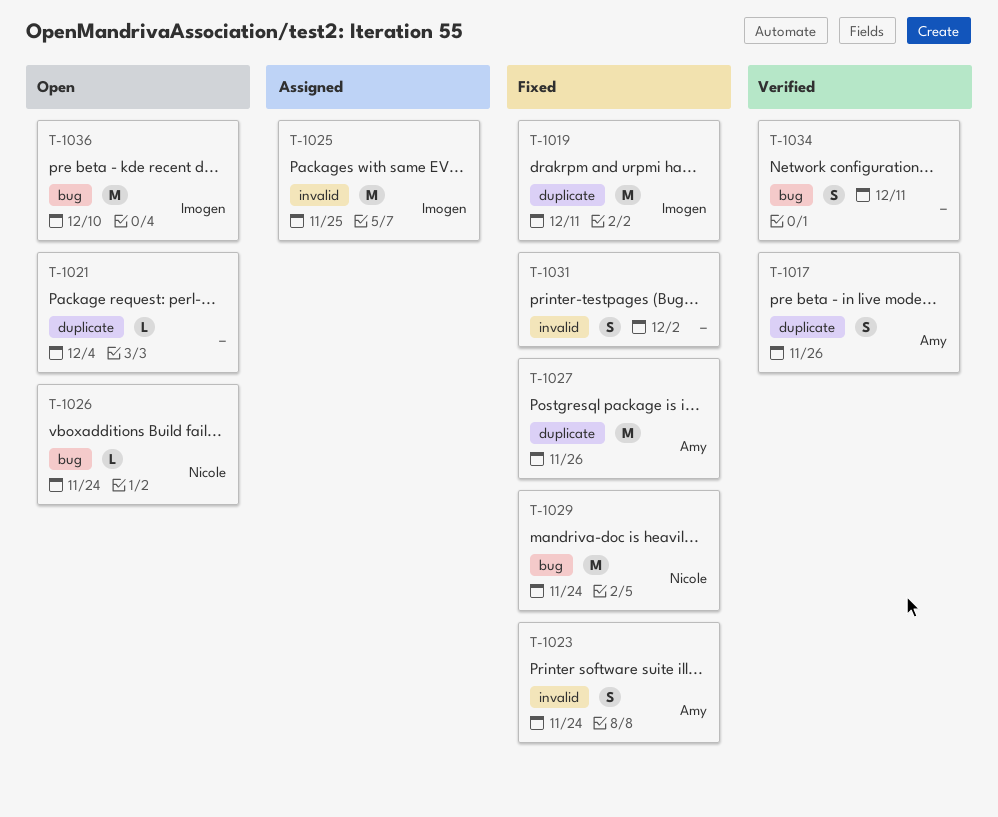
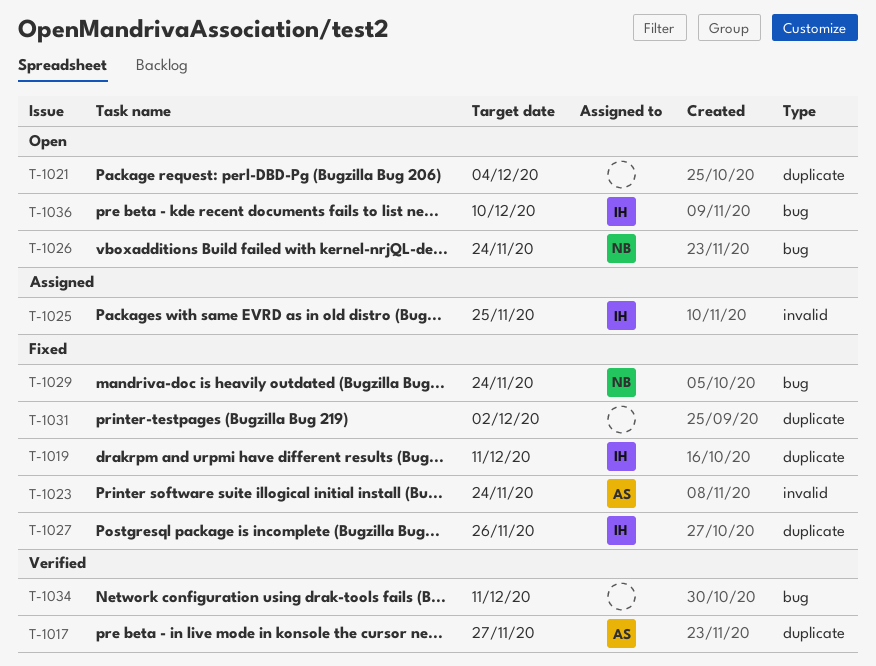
T-1017, due: Nov 26 -> Nov 27
T-1027, owner: Amy -> Imogen
T-1031, label: invalid -> duplicate

